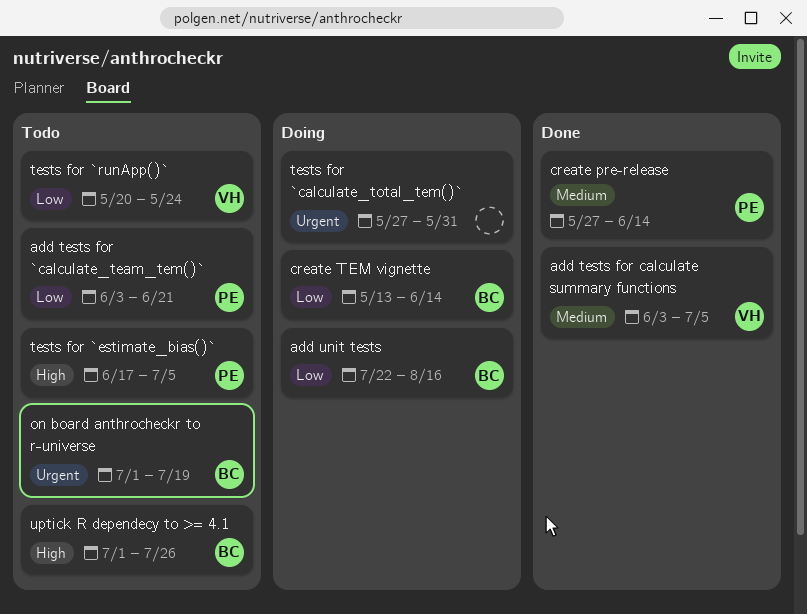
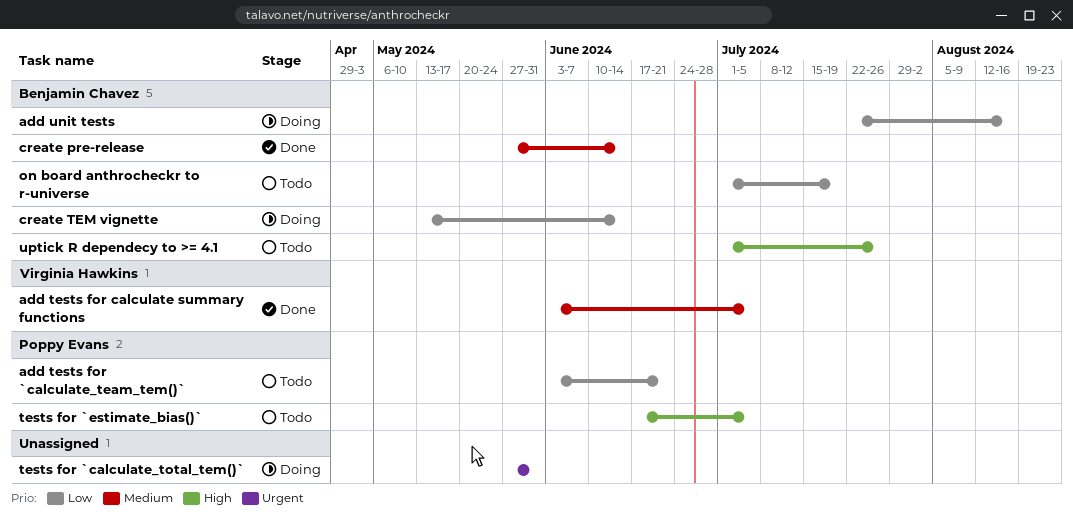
create pre-release, owner: Poppy Evans -> Benjamin Chavez
on board anthrocheckr to r-universe, priority: Urgent -> Low
tests for `runApp()`: present -> none

